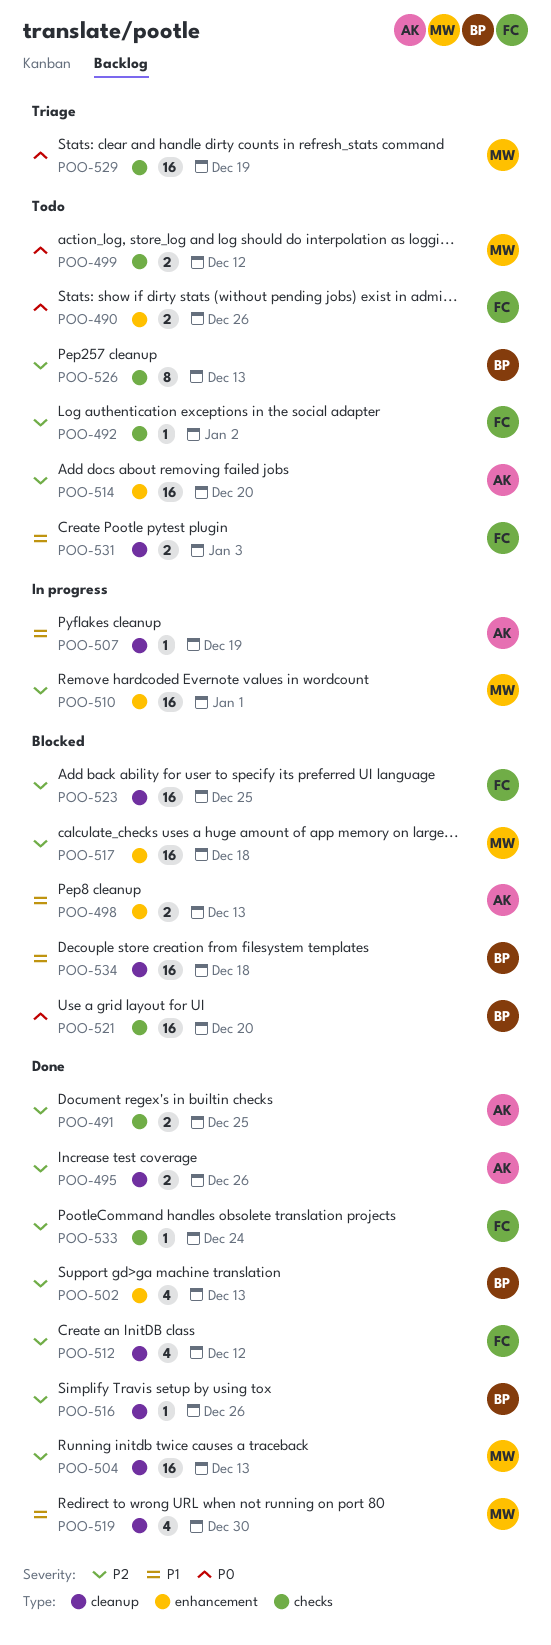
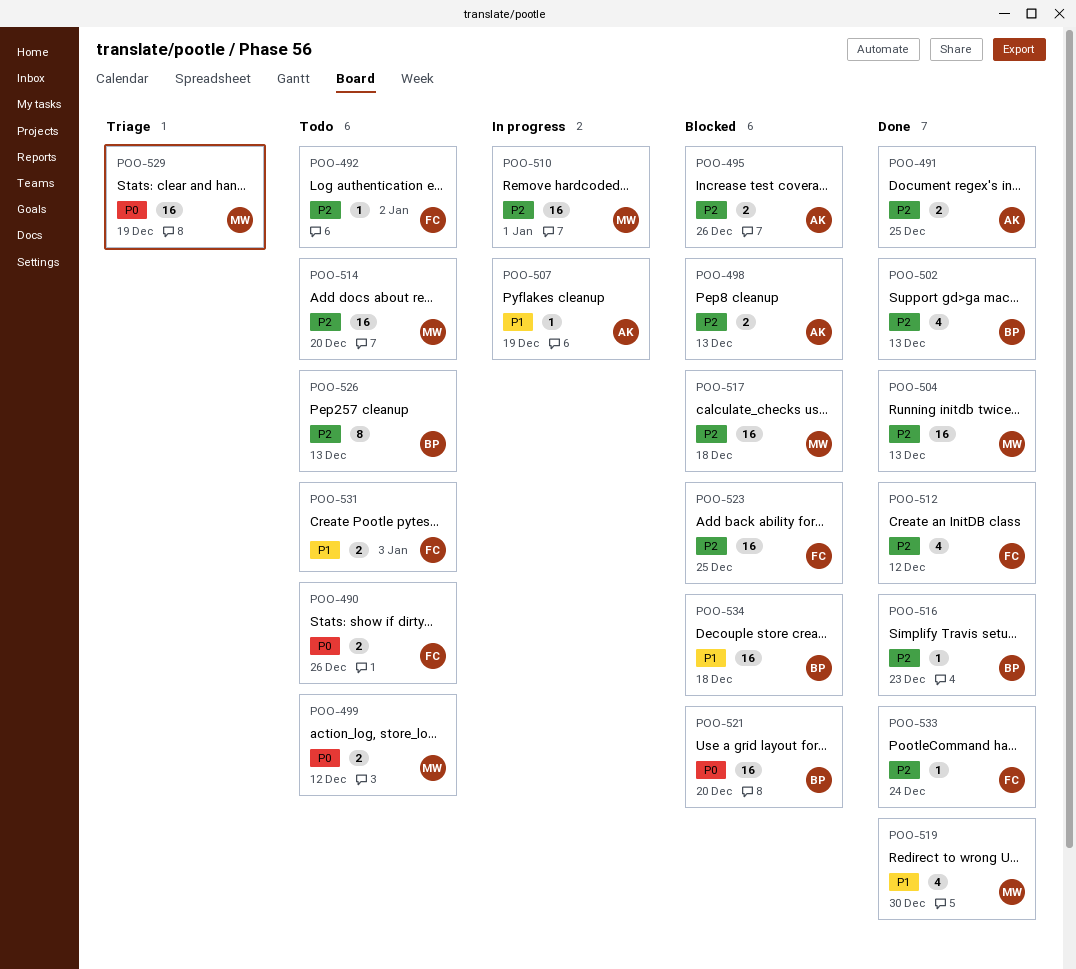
POO-495, status: Done -> Blocked
POO-498, priority: P1 -> P2
POO-514, owner: AK -> MW
POO-516, due: Dec 26 -> Dec 23

